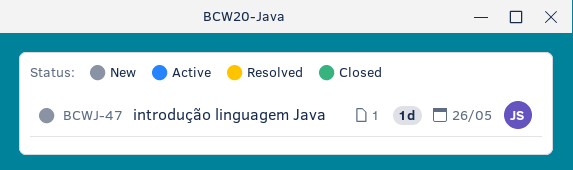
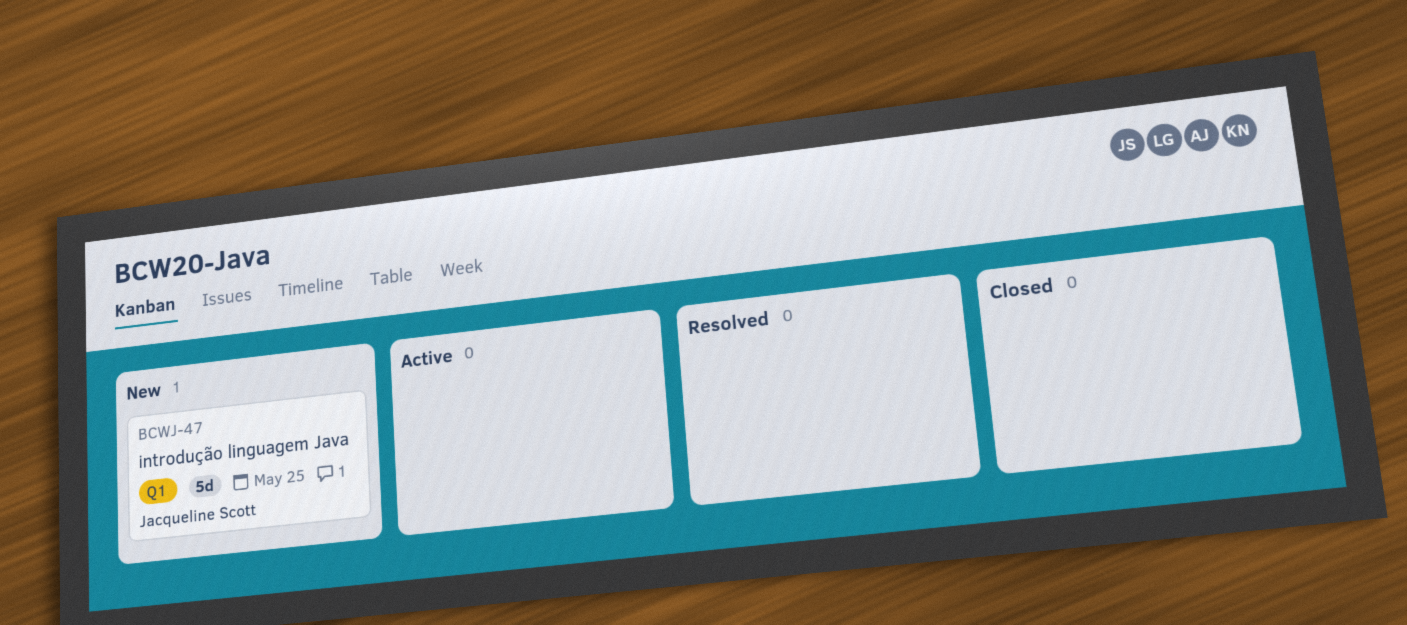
BCWJ-47, estimate: 1d -> 5d
BCWJ-47, due: May 26 -> May 25

